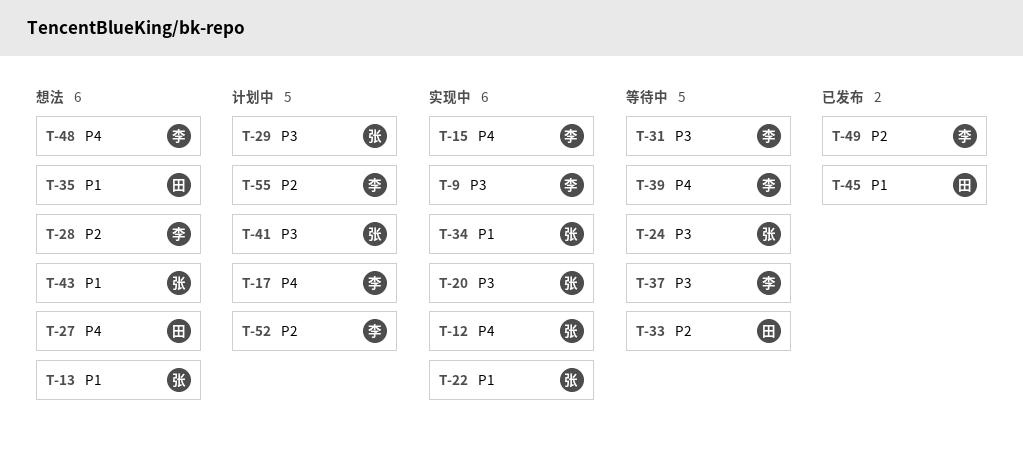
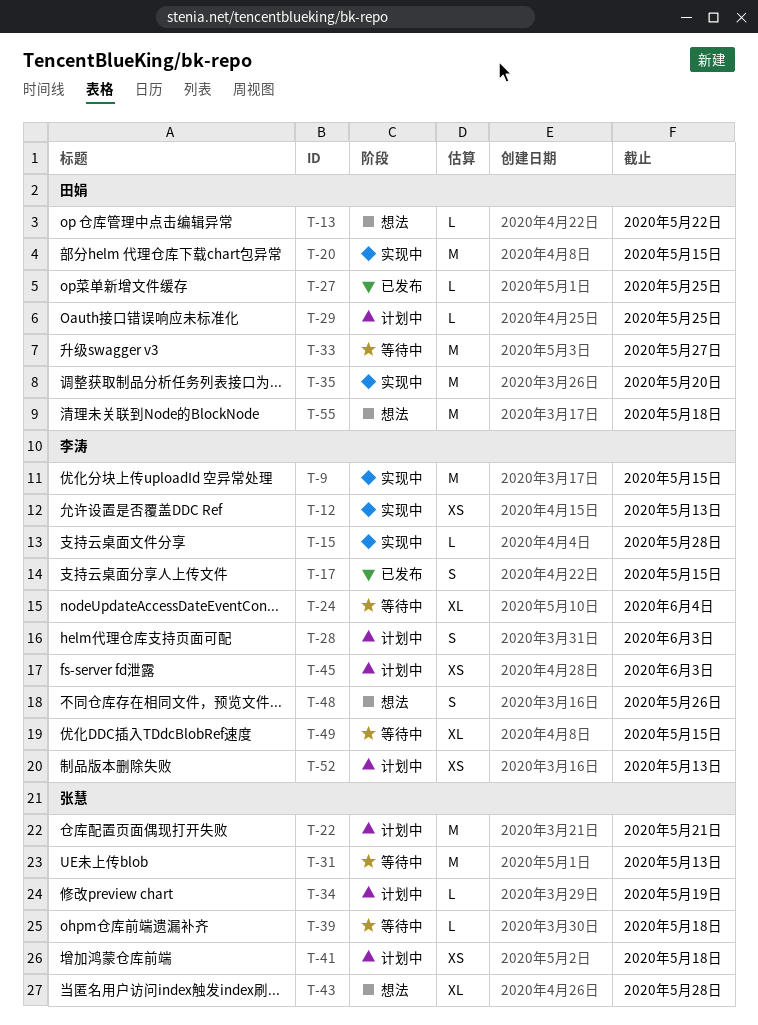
T-12, owner: 张慧 -> 李涛
T-13, owner: 张慧 -> 田娟
T-17, status: 计划中 -> 已发布
T-20, owner: 张慧 -> 田娟
T-22, status: 实现中 -> 计划中
T-24, owner: 张慧 -> 李涛
T-27, status: 想法 -> 已发布
T-28, status: 想法 -> 计划中
T-29, owner: 张慧 -> 田娟
T-31, owner: 李涛 -> 张慧
T-34, status: 实现中 -> 计划中
T-35, status: 想法 -> 实现中
T-37: present -> none
T-39, owner: 李涛 -> 张慧
T-45, status: 已发布 -> 计划中
T-45, owner: 田娟 -> 李涛
T-49, status: 已发布 -> 等待中
T-55, status: 计划中 -> 想法
T-55, owner: 李涛 -> 田娟

